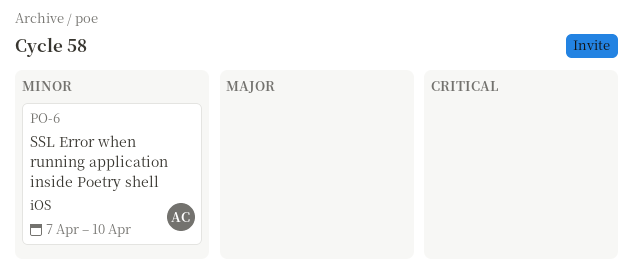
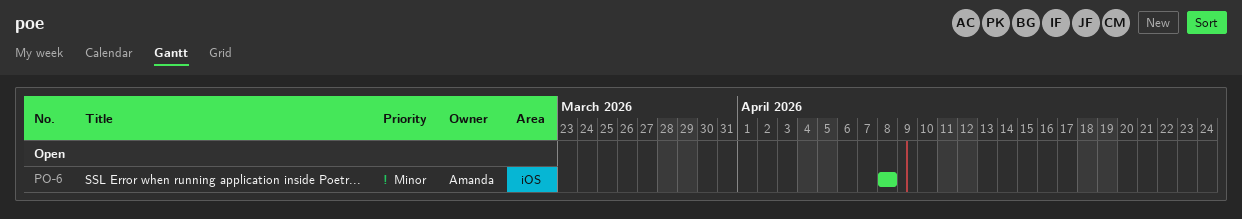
PO-6, start: Apr 7 -> Apr 8
PO-6, due: Apr 10 -> Apr 8

